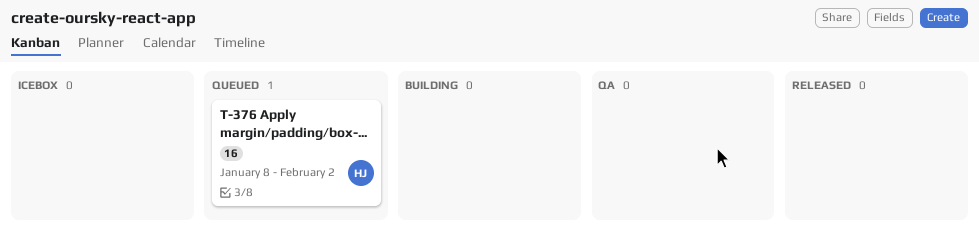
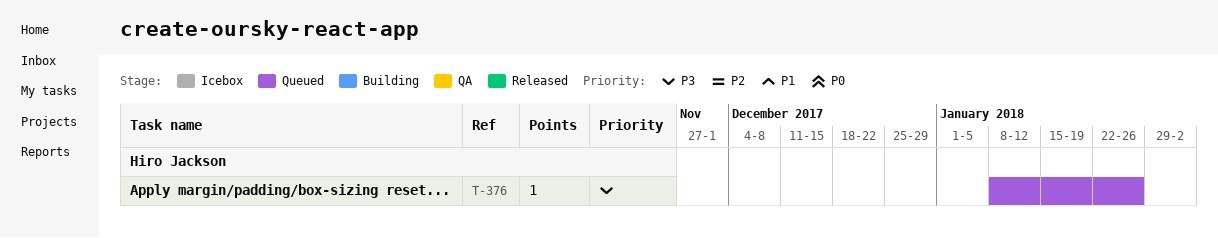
T-376, estimate: 16 -> 1
T-376, due: Feb 2 -> Jan 26

